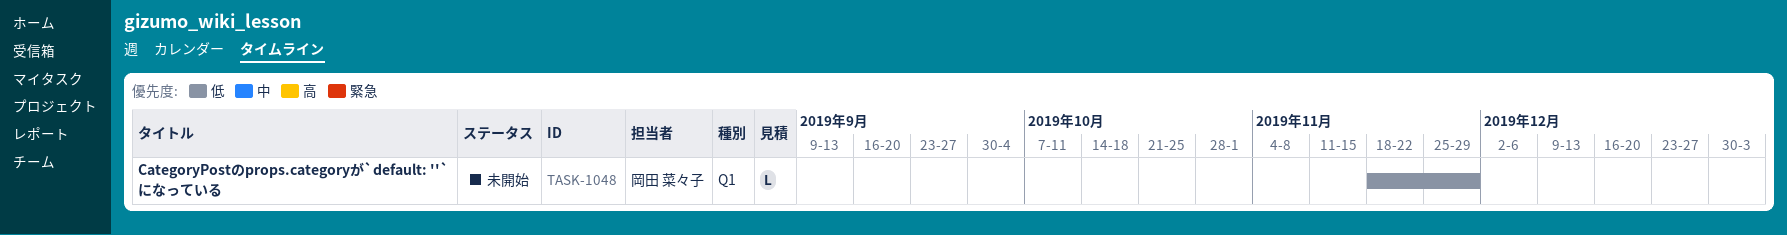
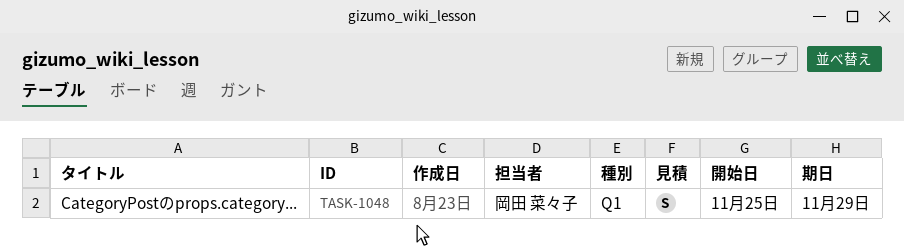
TASK-1048, estimate: L -> S
TASK-1048, start: Nov 18 -> Nov 25

